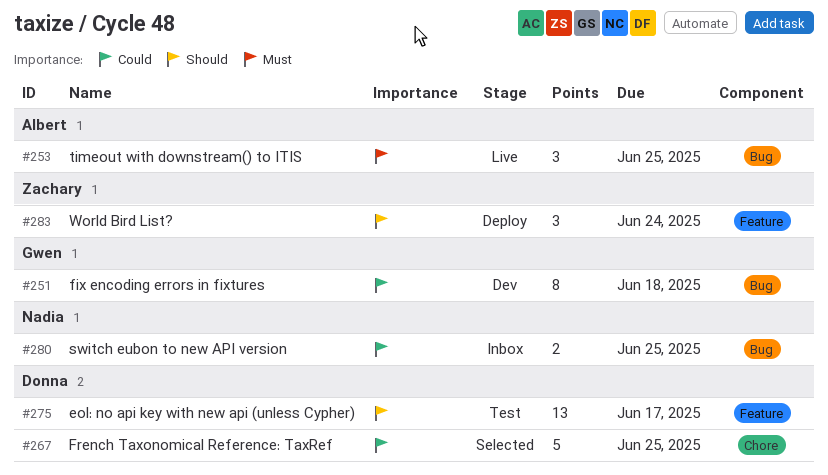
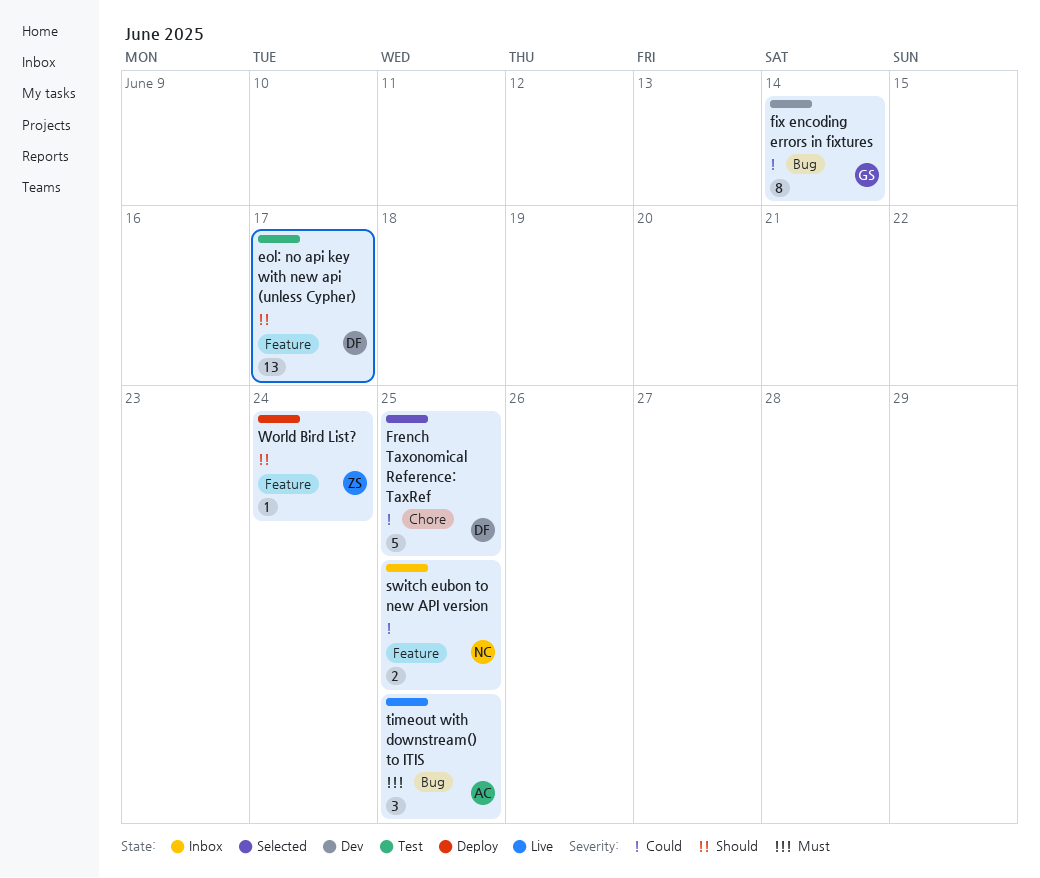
fix encoding errors in fixtures, due: Jun 18 -> Jun 14
switch eubon to new API version, label: Bug -> Feature
World Bird List?, estimate: 3 -> 1

